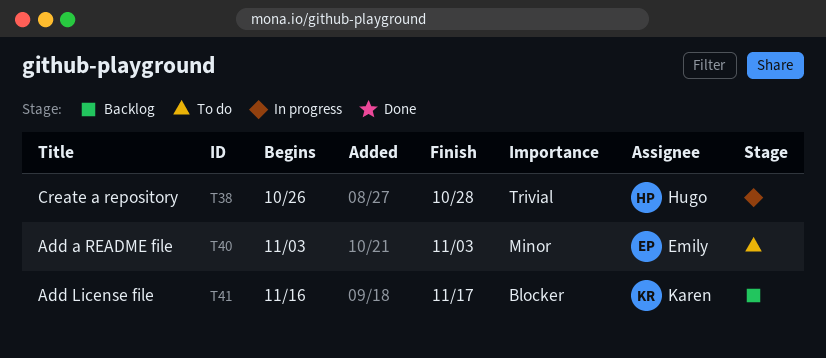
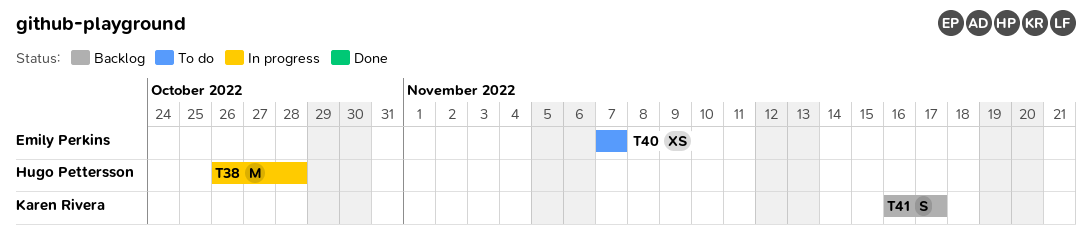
T40, start: Nov 3 -> Nov 7
T40, due: Nov 3 -> Nov 7

